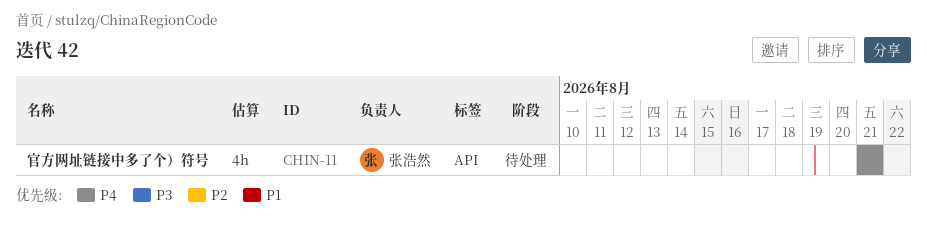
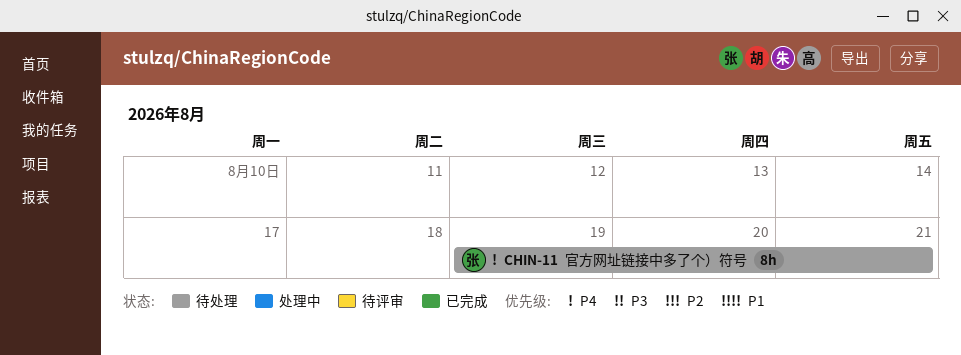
CHIN-11, estimate: 4h -> 8h
CHIN-11, start: Aug 21 -> Aug 19

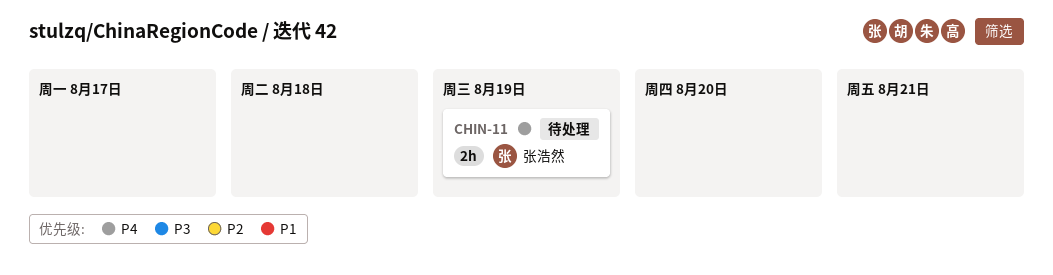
CHIN-11, estimate: 8h -> 2h
CHIN-11, due: Aug 21 -> Aug 19

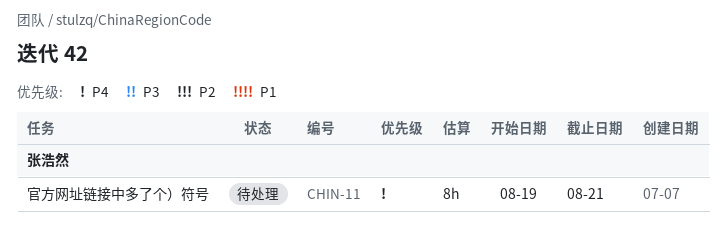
CHIN-11, estimate: 2h -> 8h
CHIN-11, due: Aug 19 -> Aug 21

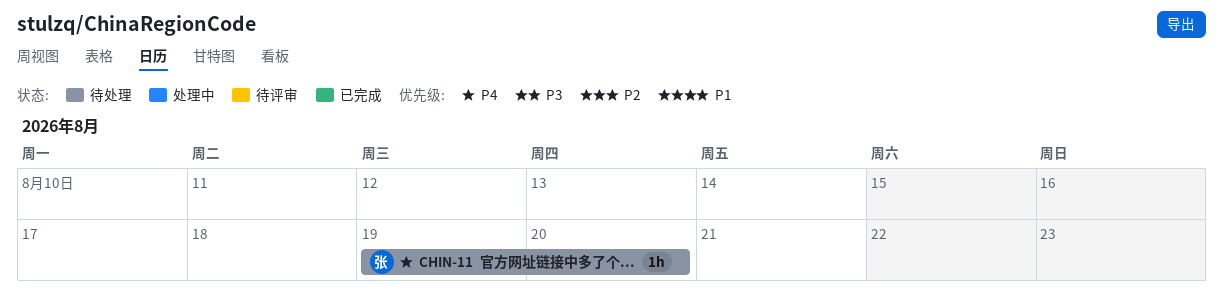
CHIN-11, estimate: 8h -> 1h
CHIN-11, due: Aug 21 -> Aug 20

